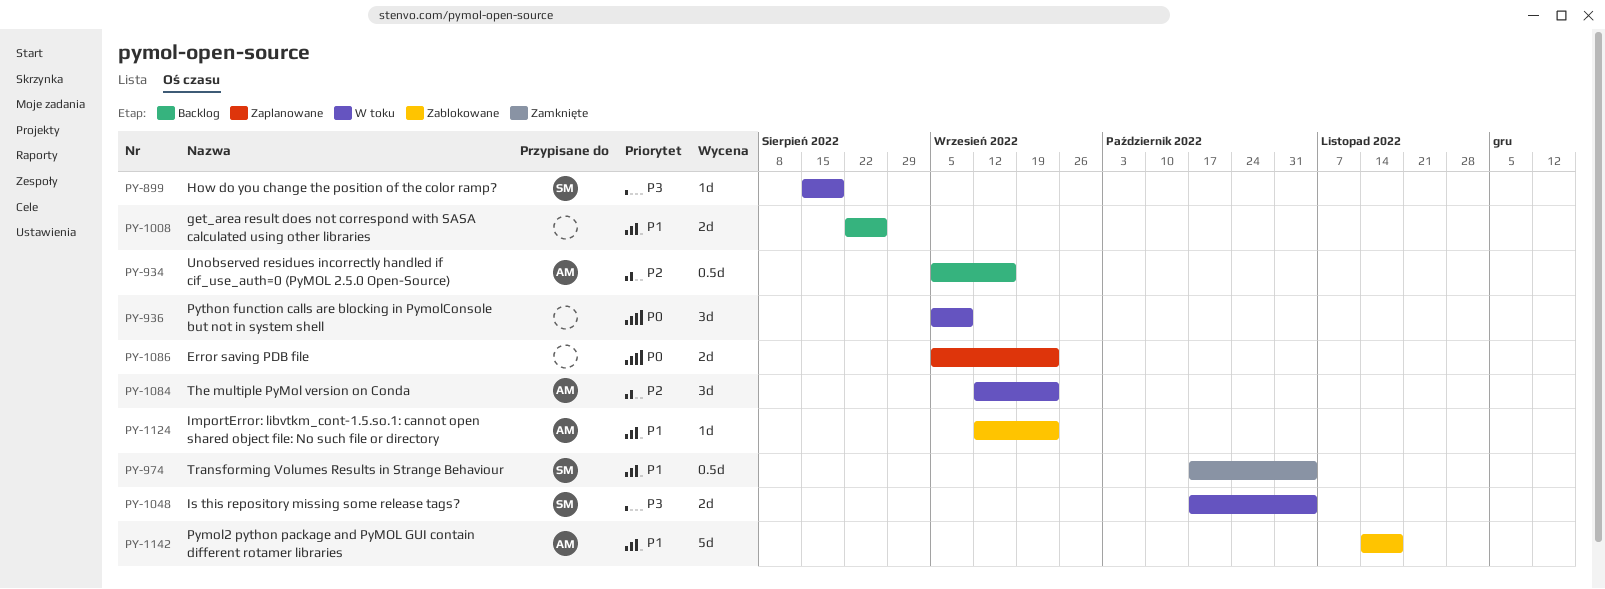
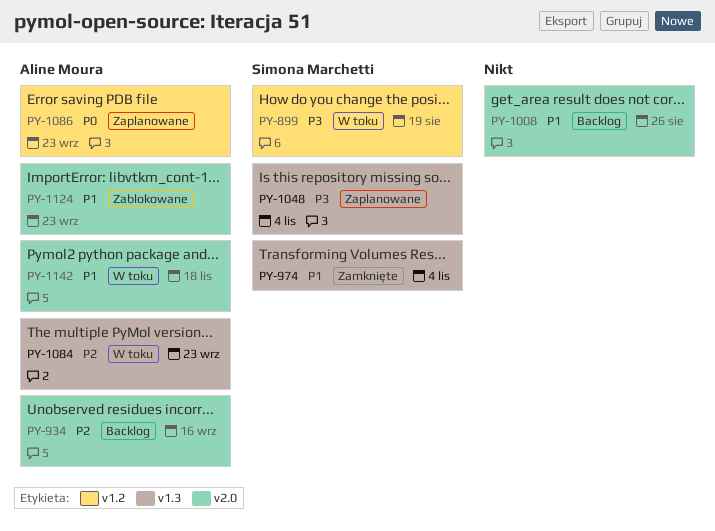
PY-936: present -> none
PY-1048, status: W toku -> Zaplanowane
PY-1086, owner: none -> Aline Moura
PY-1142, status: Zablokowane -> W toku

